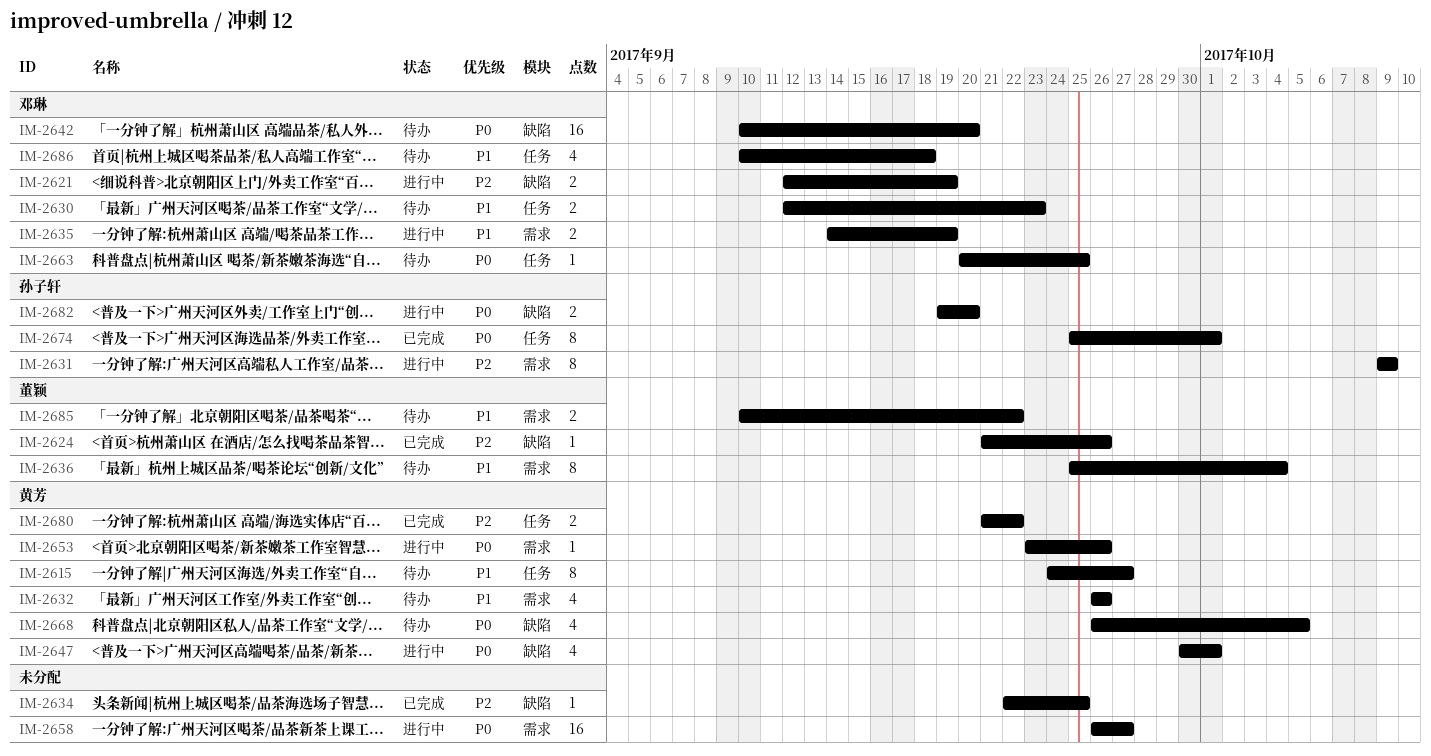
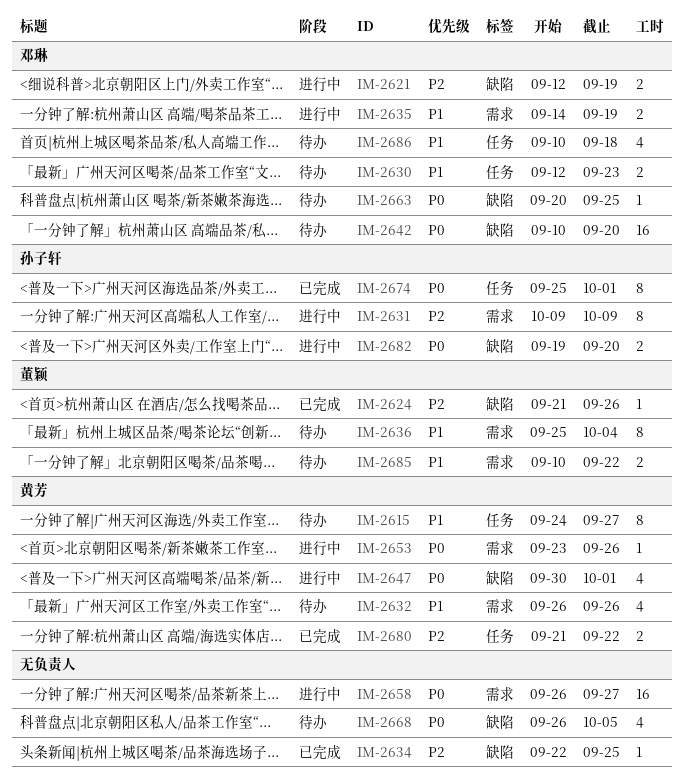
IM-2663, label: 任务 -> 缺陷
IM-2668, owner: 黄芳 -> none

